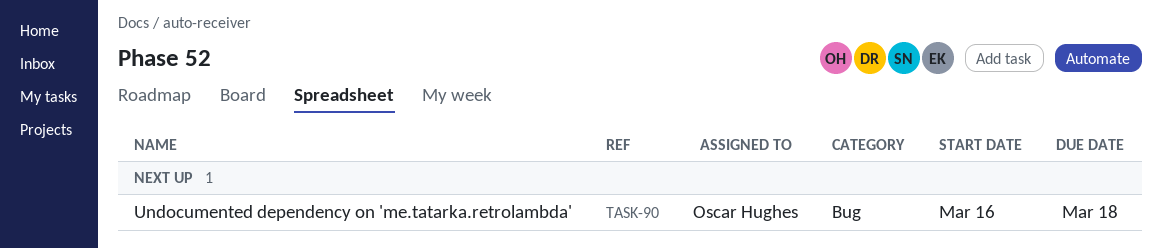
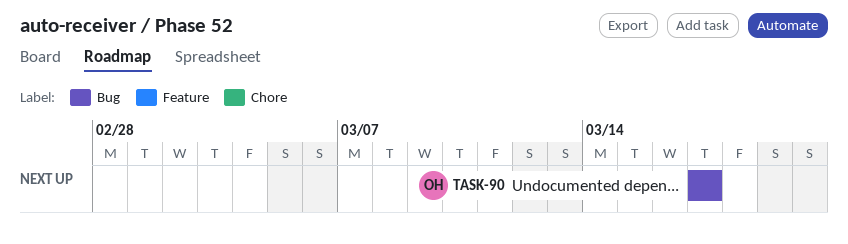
TASK-90, start: Mar 16 -> Mar 17
TASK-90, due: Mar 18 -> Mar 17

